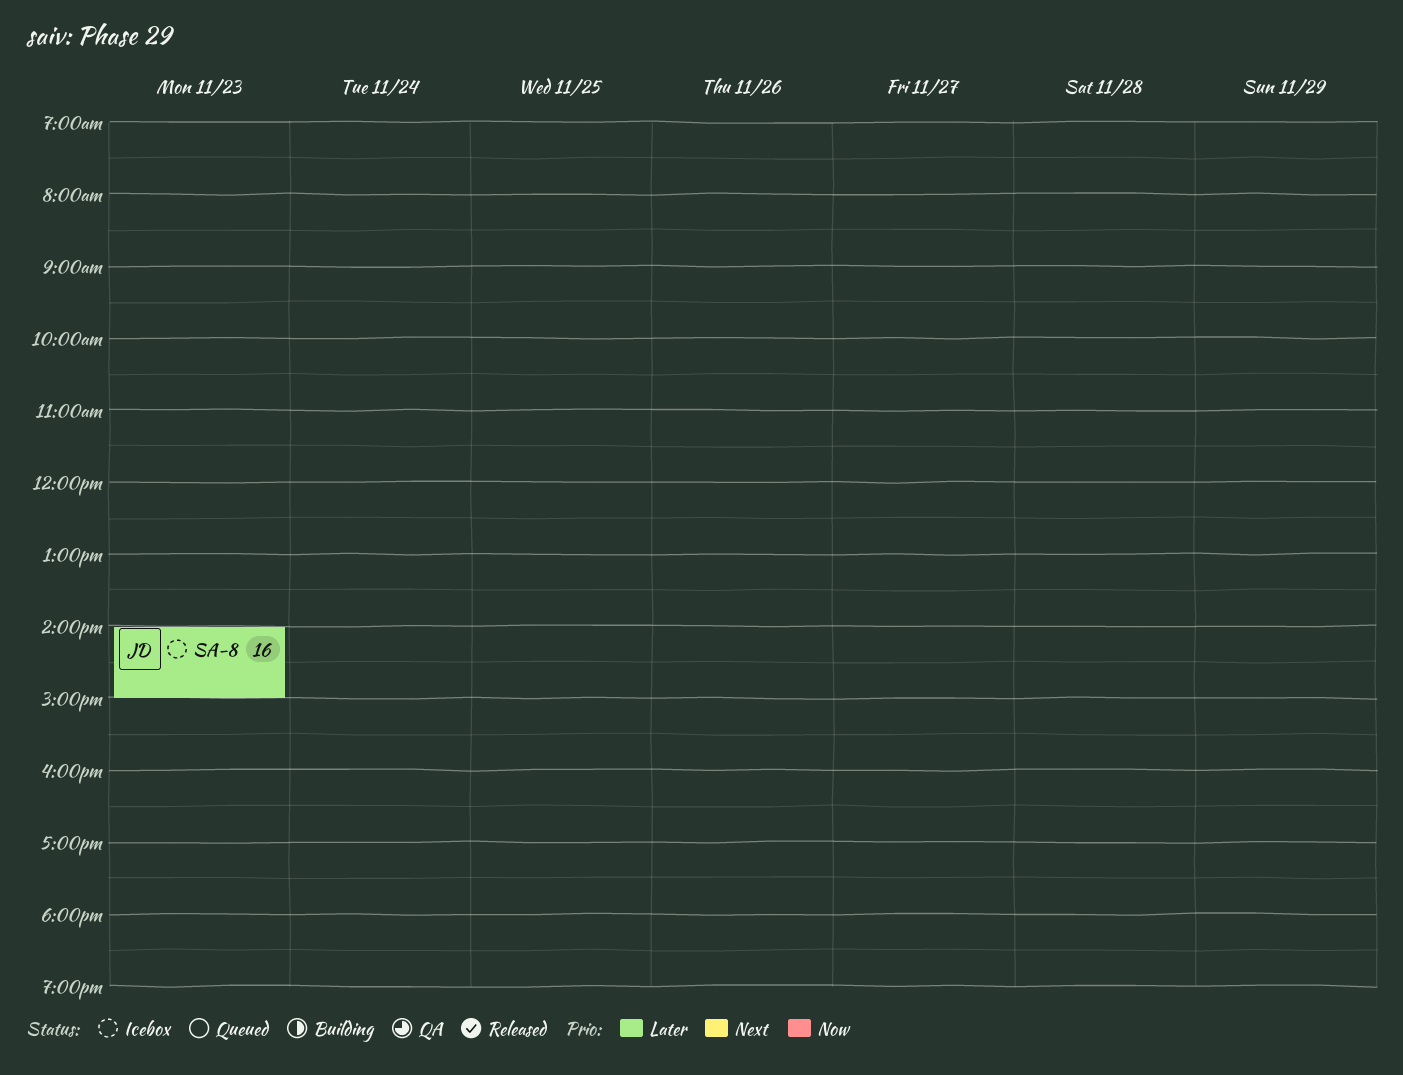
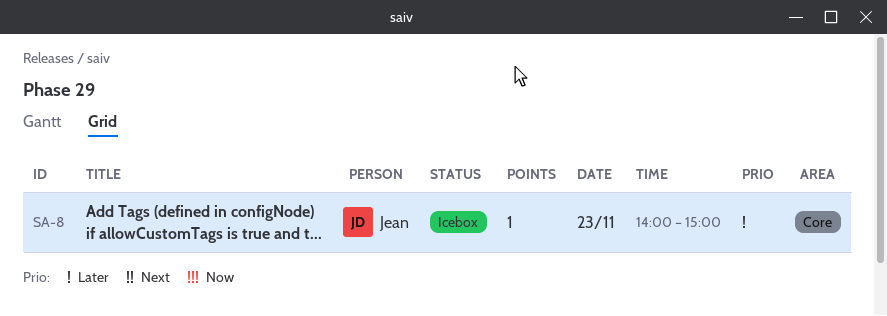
SA-8, estimate: 16 -> 1

